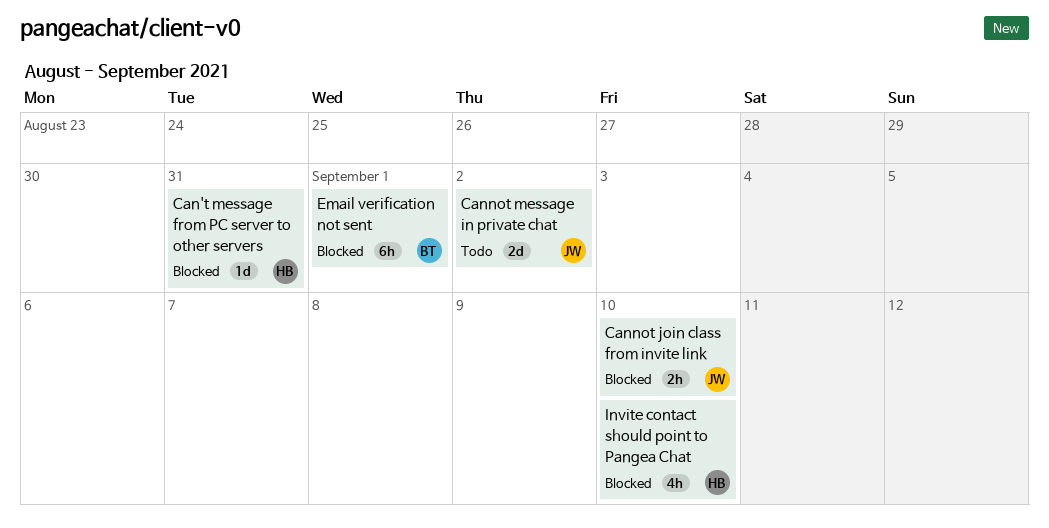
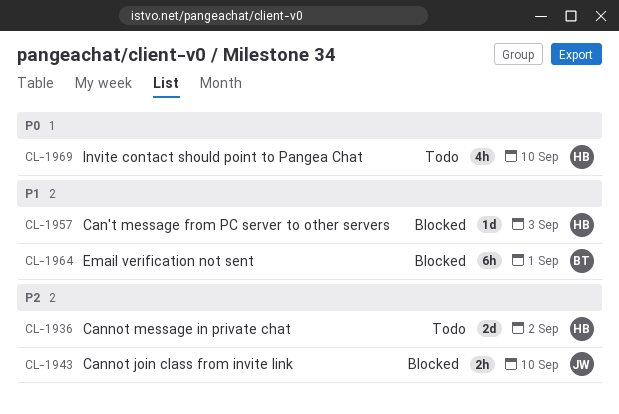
Can't message from PC server to other servers, due: Aug 31 -> Sep 3
Cannot message in private chat, owner: JW -> HB
Invite contact should point to Pangea Chat, status: Blocked -> Todo

